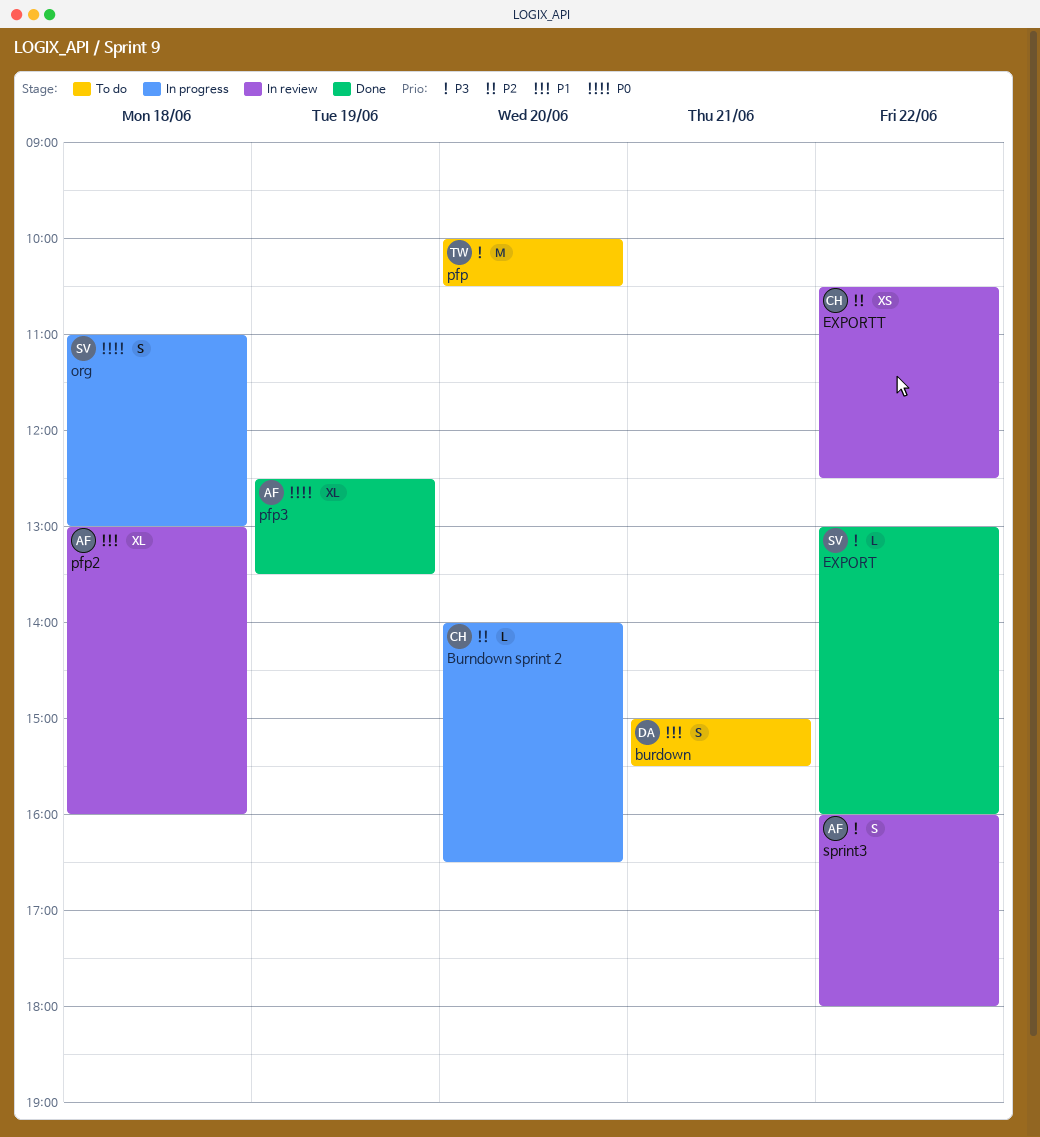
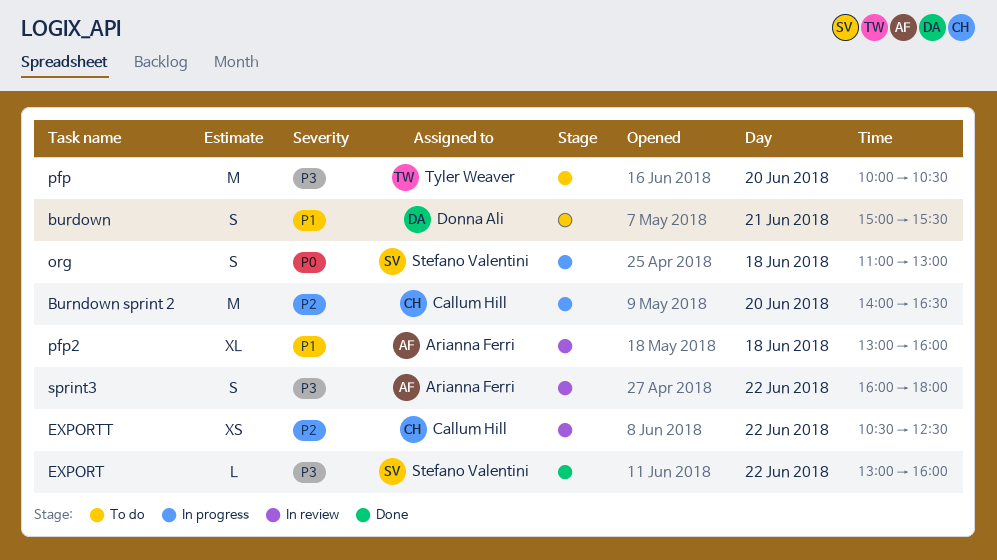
Burndown sprint 2, estimate: L -> M
pfp3: present -> none

